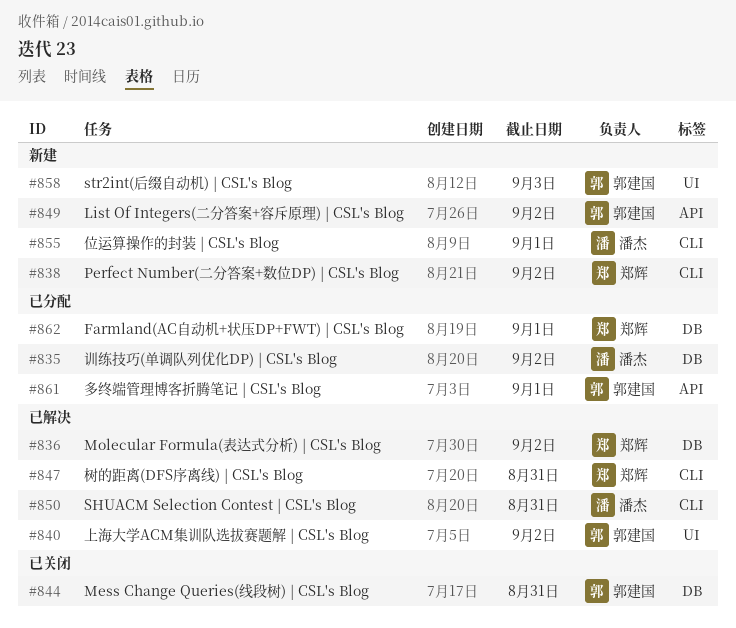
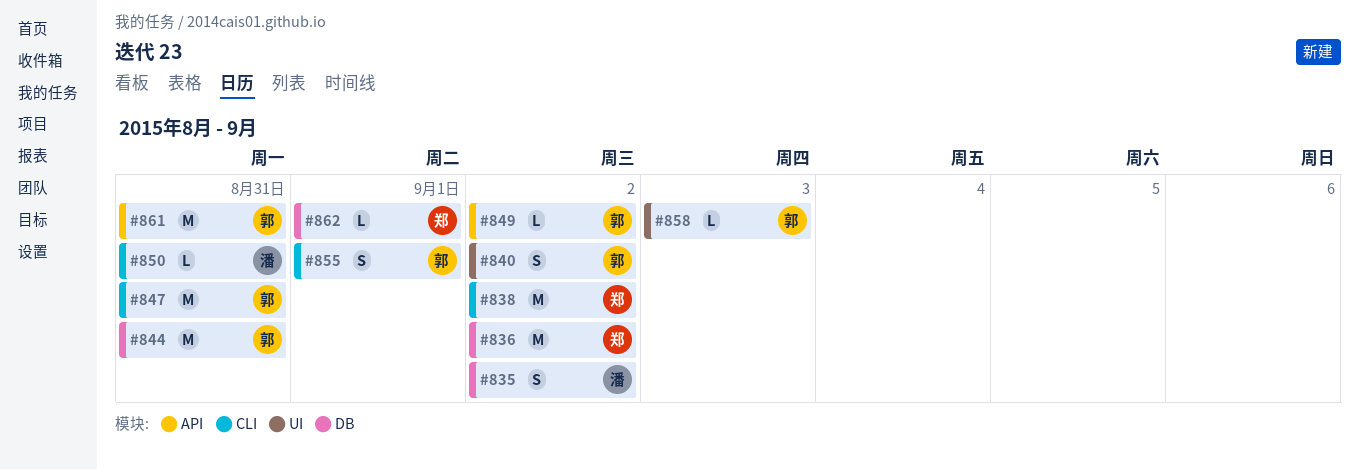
#847, owner: 郑辉 -> 郭建国
#855, owner: 潘杰 -> 郭建国
#861, due: Sep 1 -> Aug 31

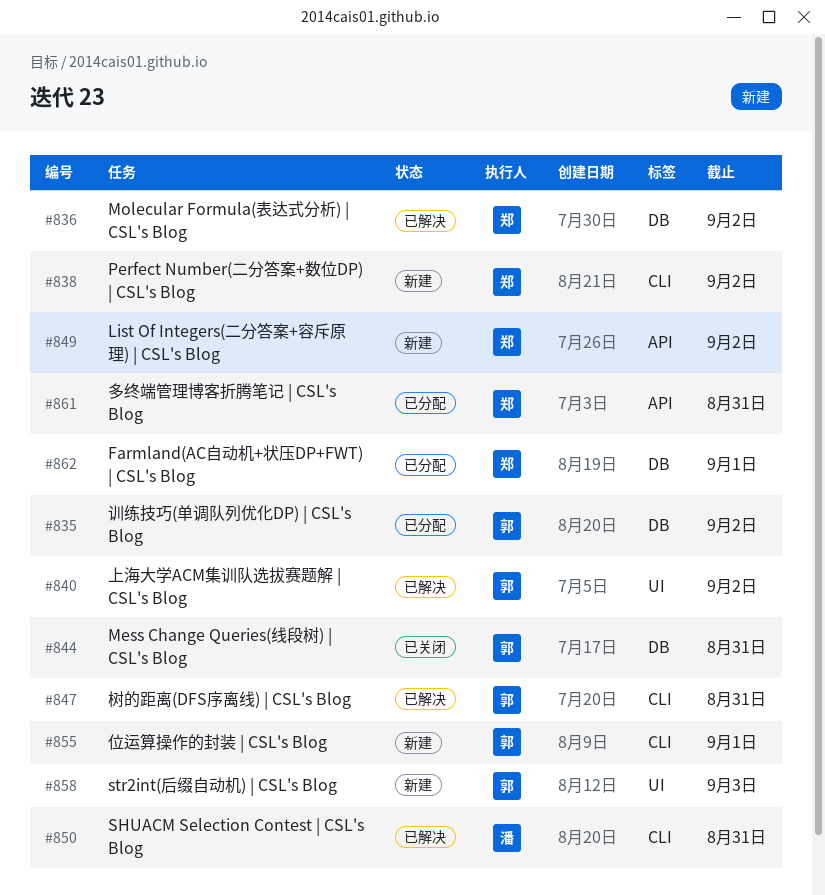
#835, owner: 潘 -> 郭
#849, owner: 郭 -> 郑
#861, owner: 郭 -> 郑

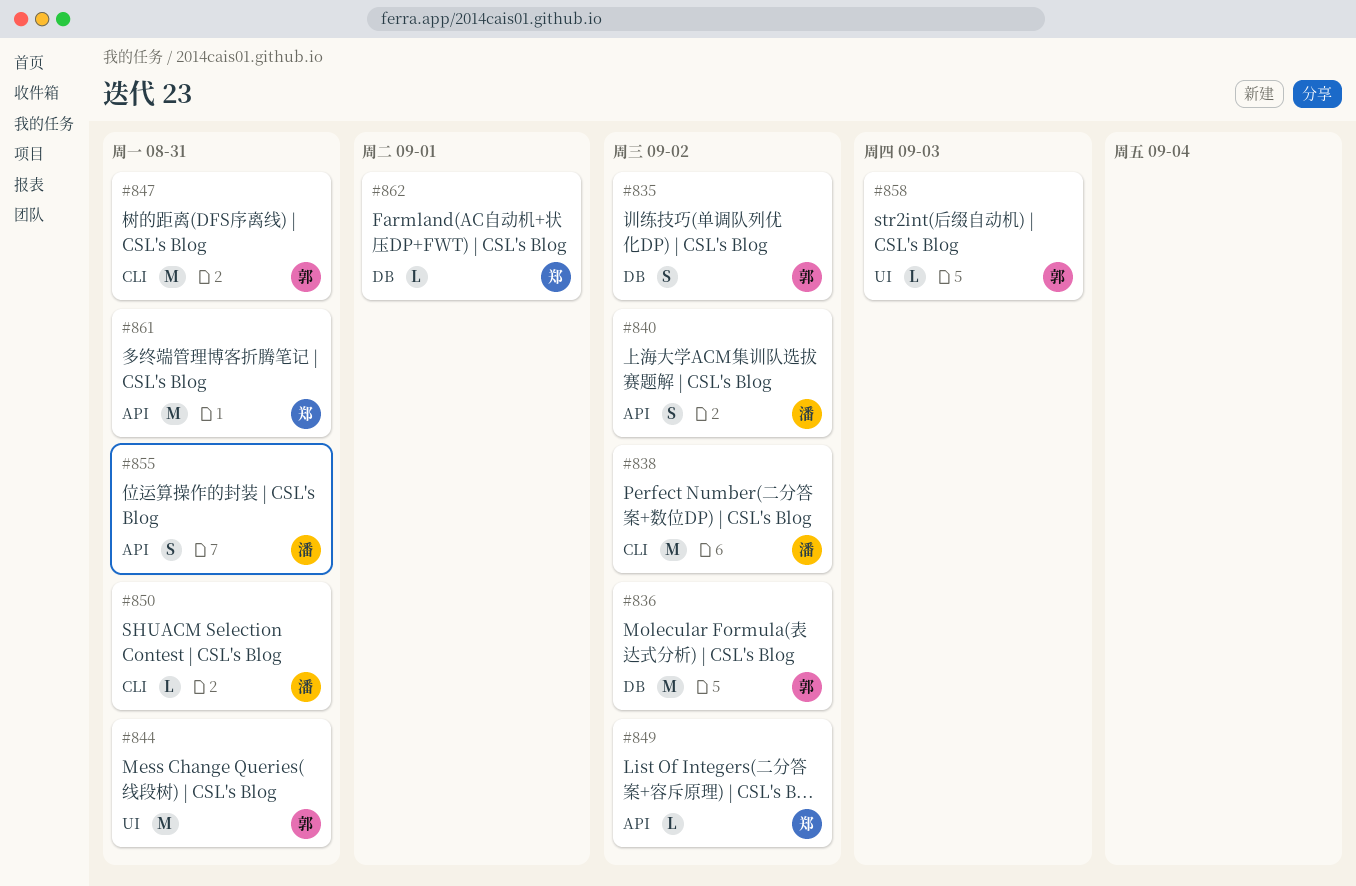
#836, owner: 郑 -> 郭
#838, owner: 郑 -> 潘
#840, owner: 郭 -> 潘
#840, label: UI -> API
#844, label: DB -> UI
#855, owner: 郭 -> 潘
#855, label: CLI -> API
#855, due: Sep 1 -> Aug 31

